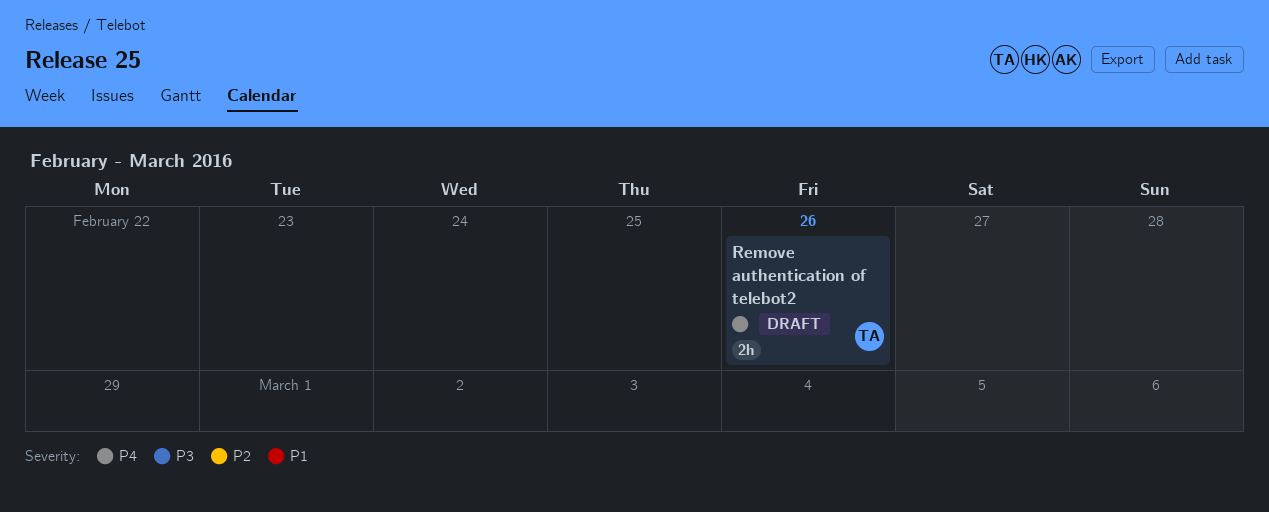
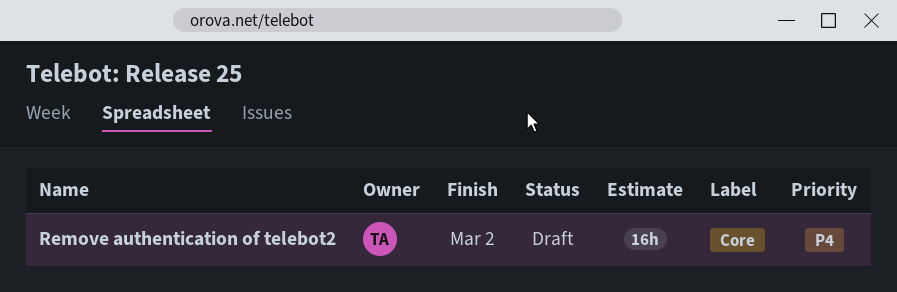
Remove authentication of telebot2, estimate: 2h -> 16h
Remove authentication of telebot2, due: Feb 26 -> Mar 2

